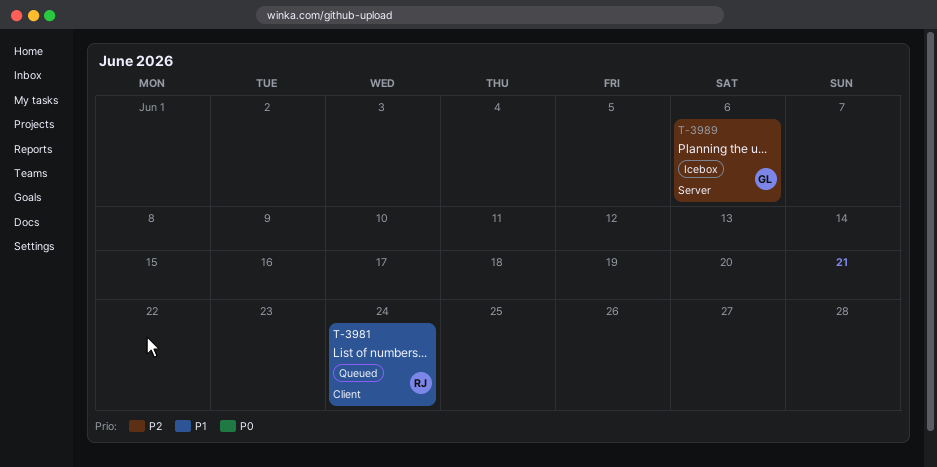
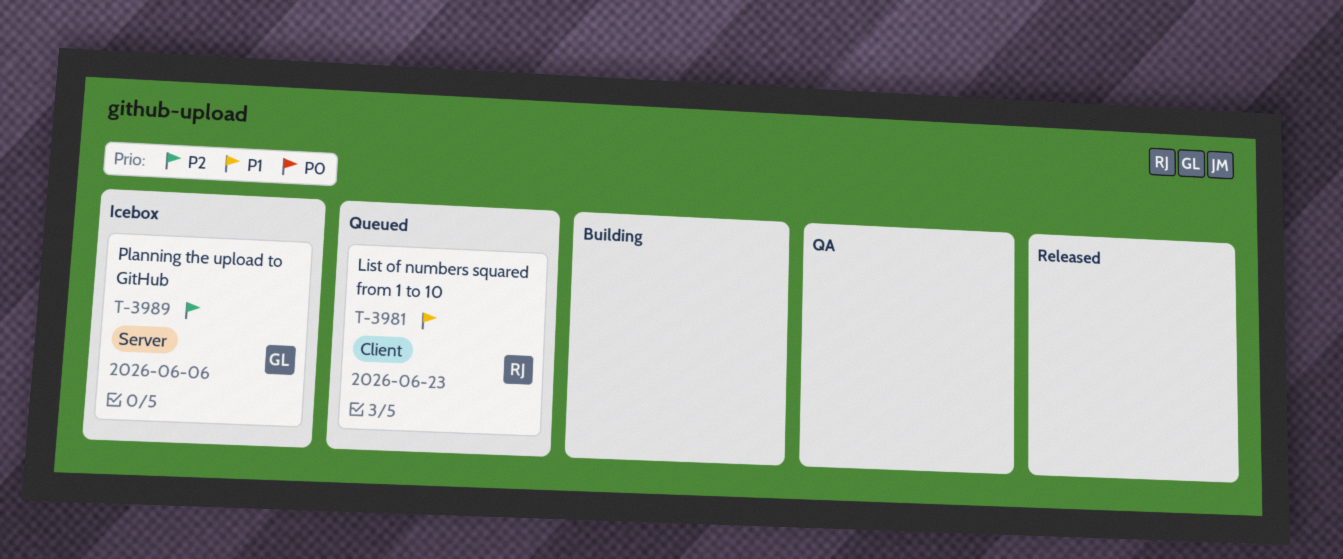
T-3981, due: Jun 24 -> Jun 23

